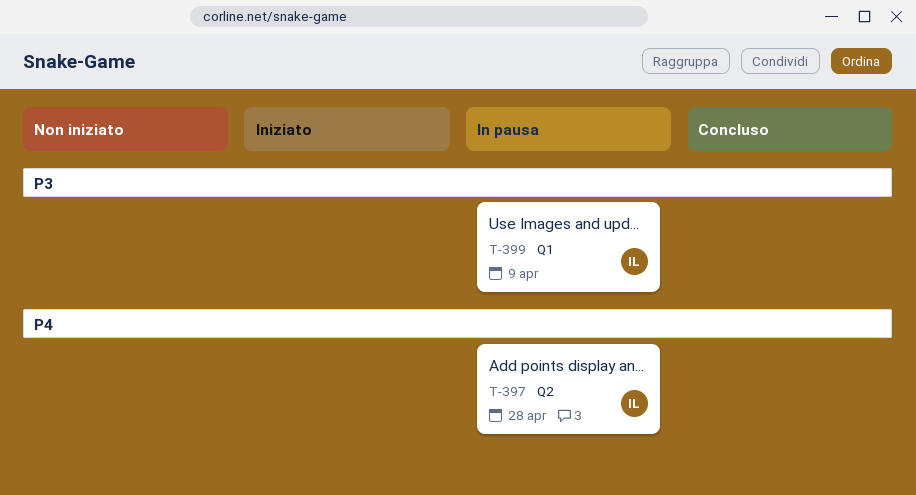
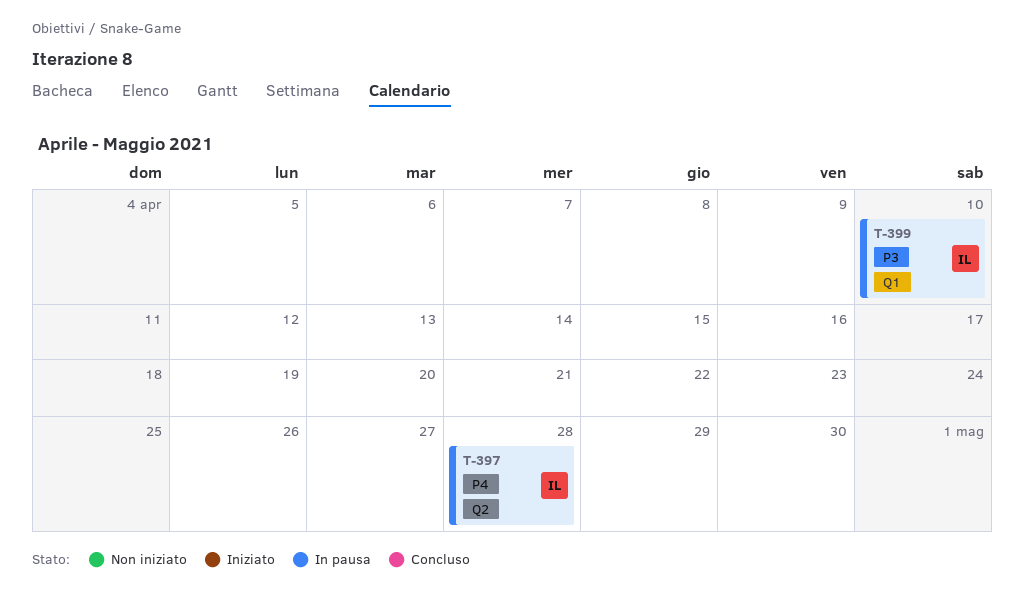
T-399, due: Apr 9 -> Apr 10

